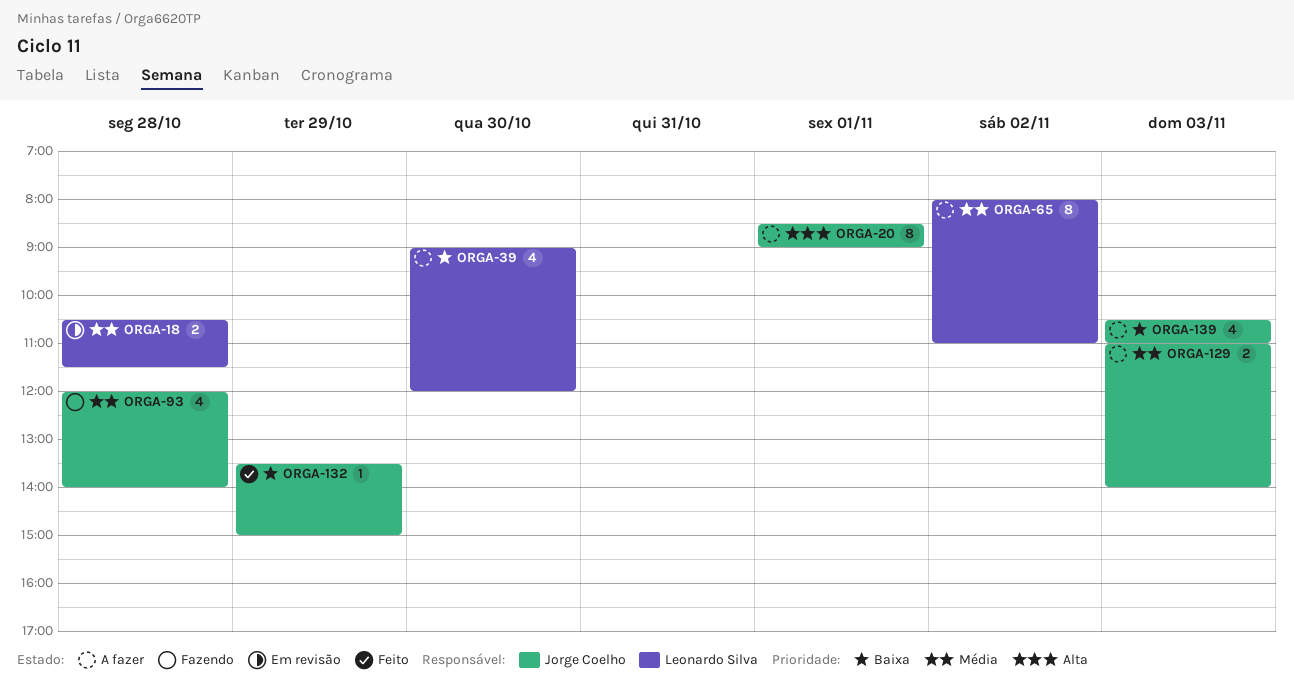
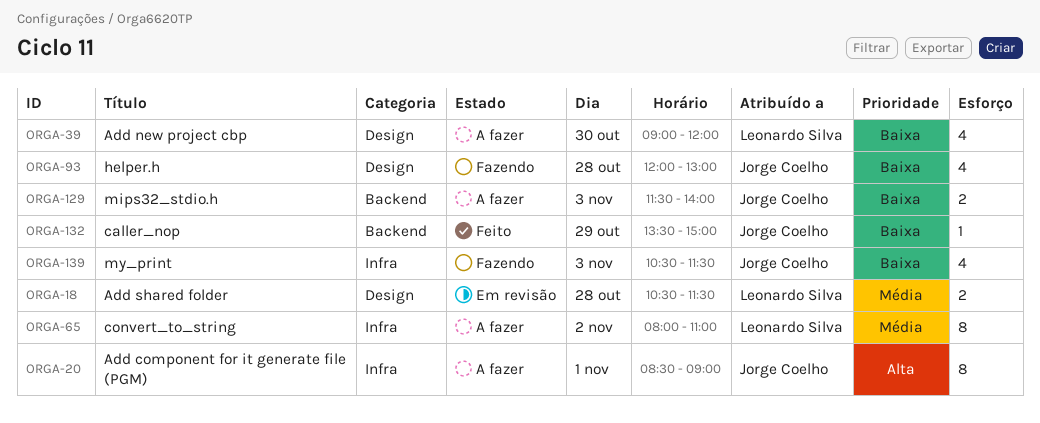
ORGA-93, priority: Média -> Baixa
ORGA-93, ends: 14:00 -> 13:00
ORGA-129, priority: Média -> Baixa
ORGA-129, begins: 11:00 -> 11:30
ORGA-139, status: A fazer -> Fazendo
ORGA-139, ends: 11:00 -> 11:30

